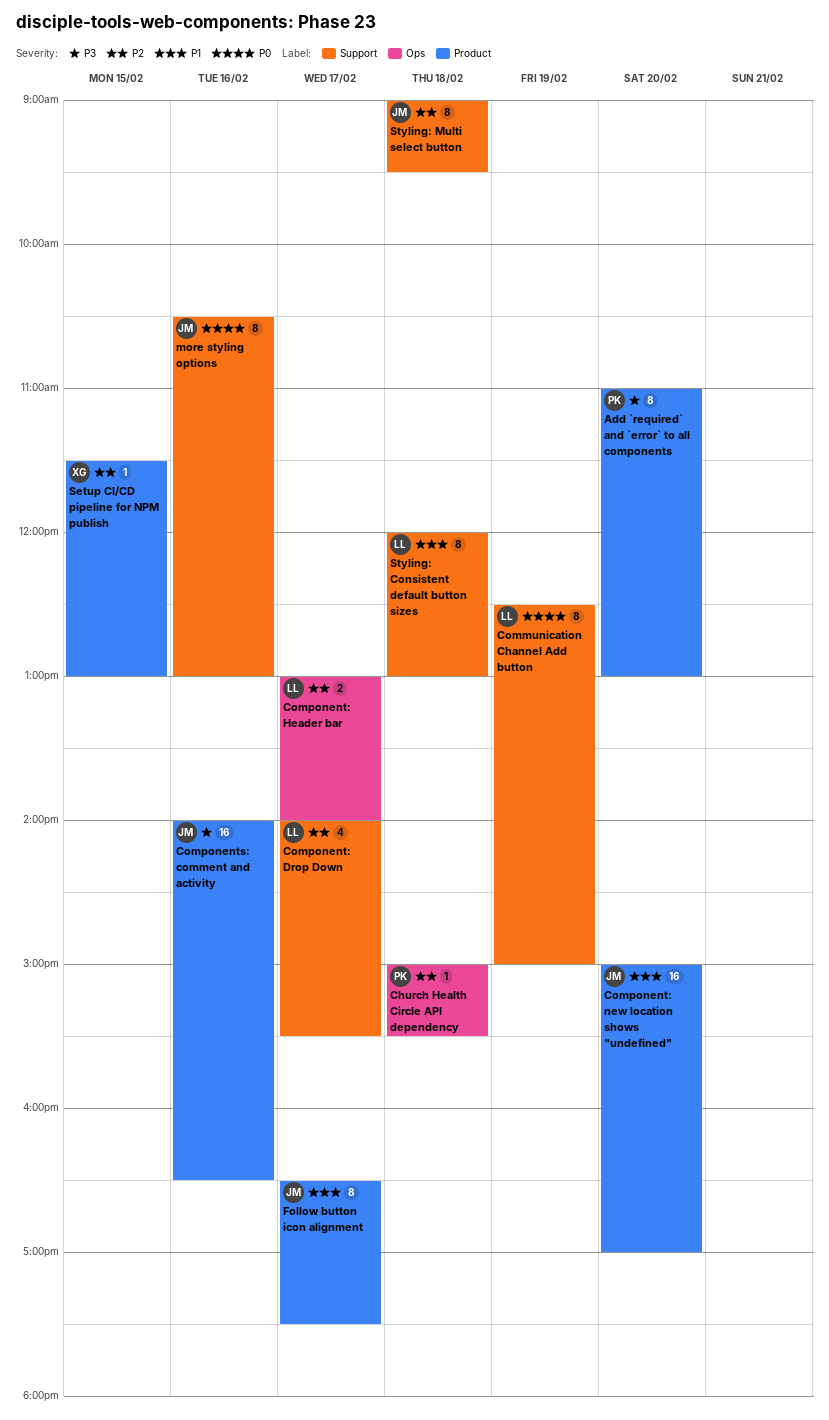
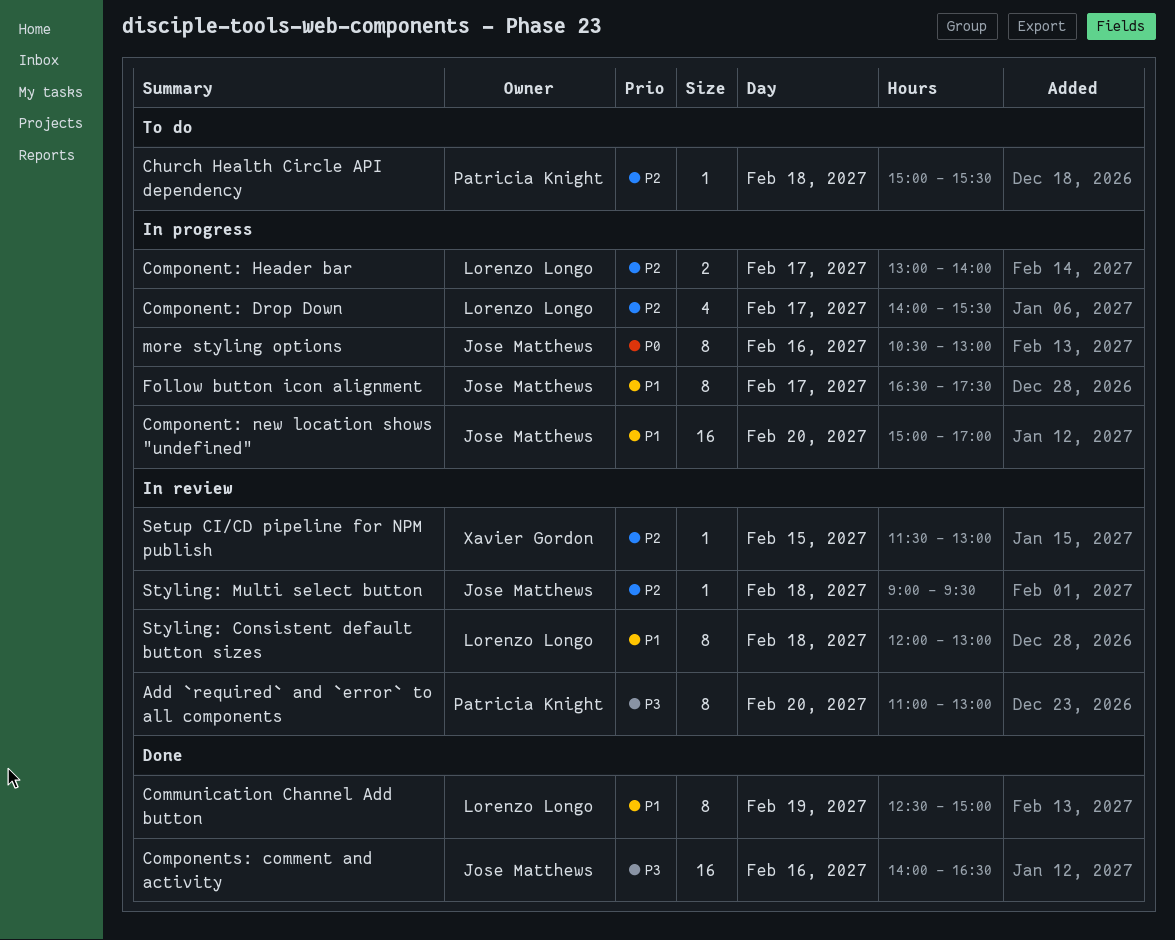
Communication Channel Add button, priority: P0 -> P1
Styling: Multi select button, estimate: 8 -> 1

